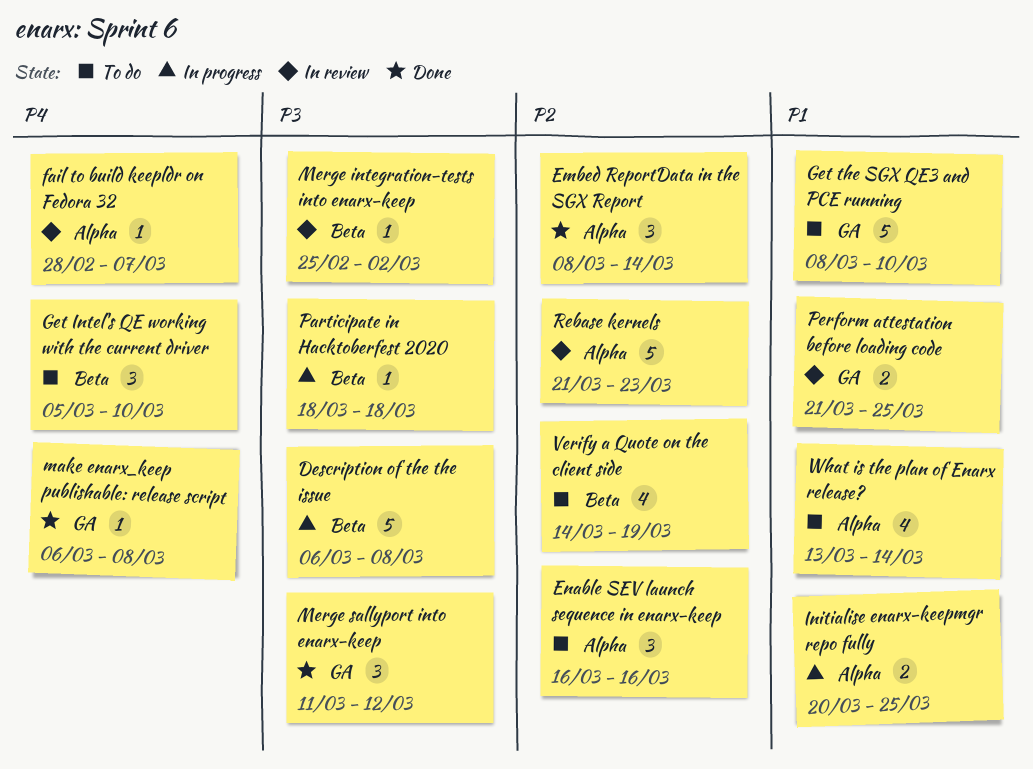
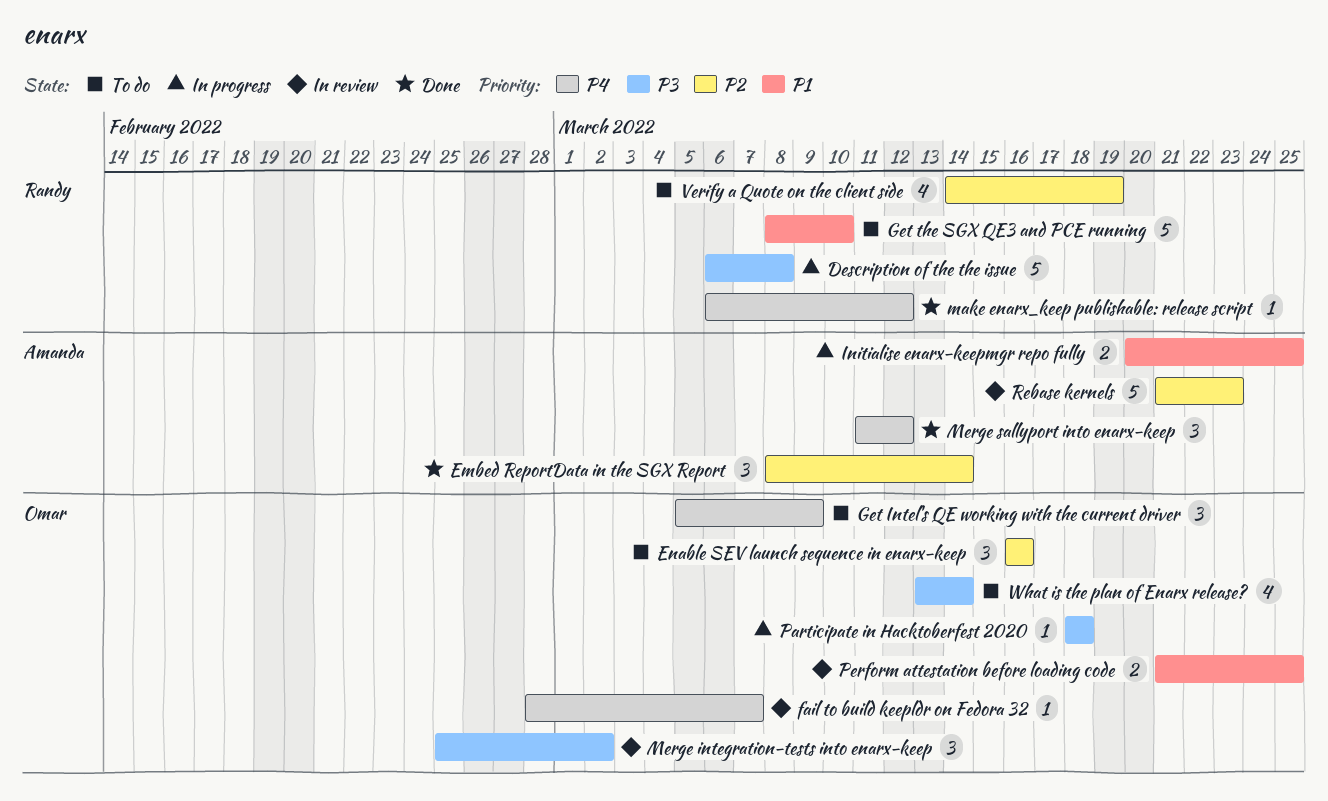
Get Intel's QE working with the current driver, due: Mar 10 -> Mar 9
make enarx_keep publishable: release script, due: Mar 8 -> Mar 12
Merge integration-tests into enarx-keep, estimate: 1 -> 3
Merge sallyport into enarx-keep, priority: P3 -> P4
What is the plan of Enarx release?, priority: P1 -> P3

